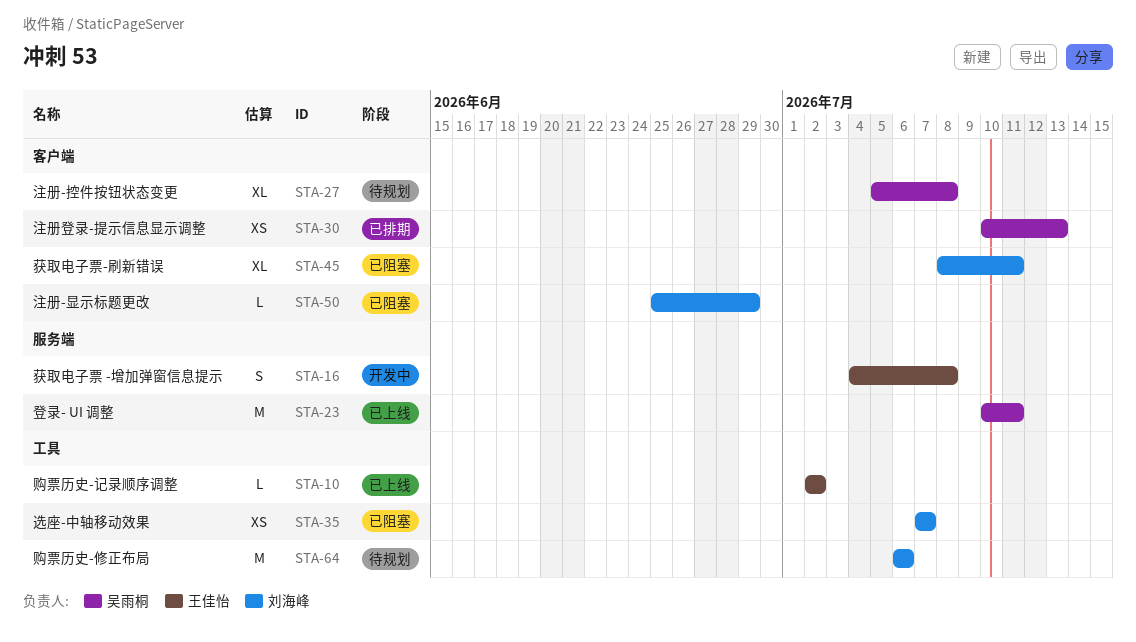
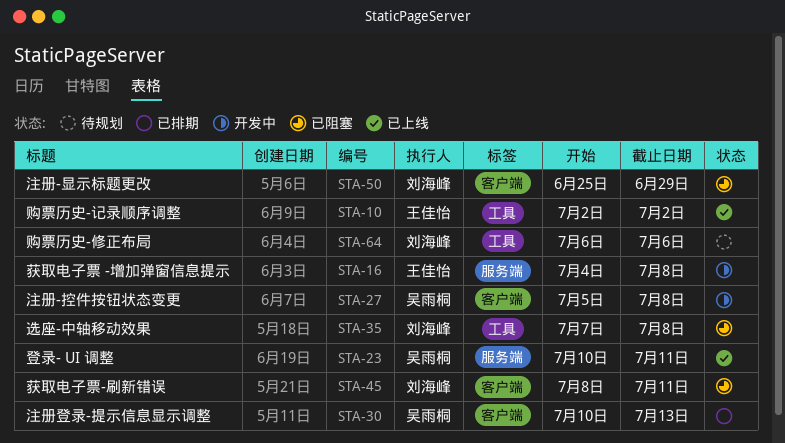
STA-27, status: 待规划 -> 开发中
STA-35, due: Jul 7 -> Jul 8

